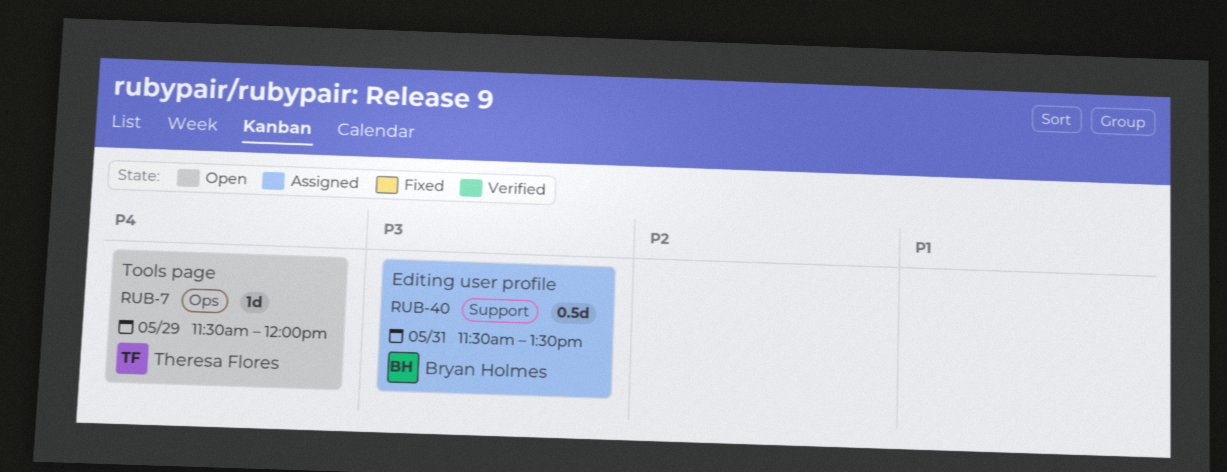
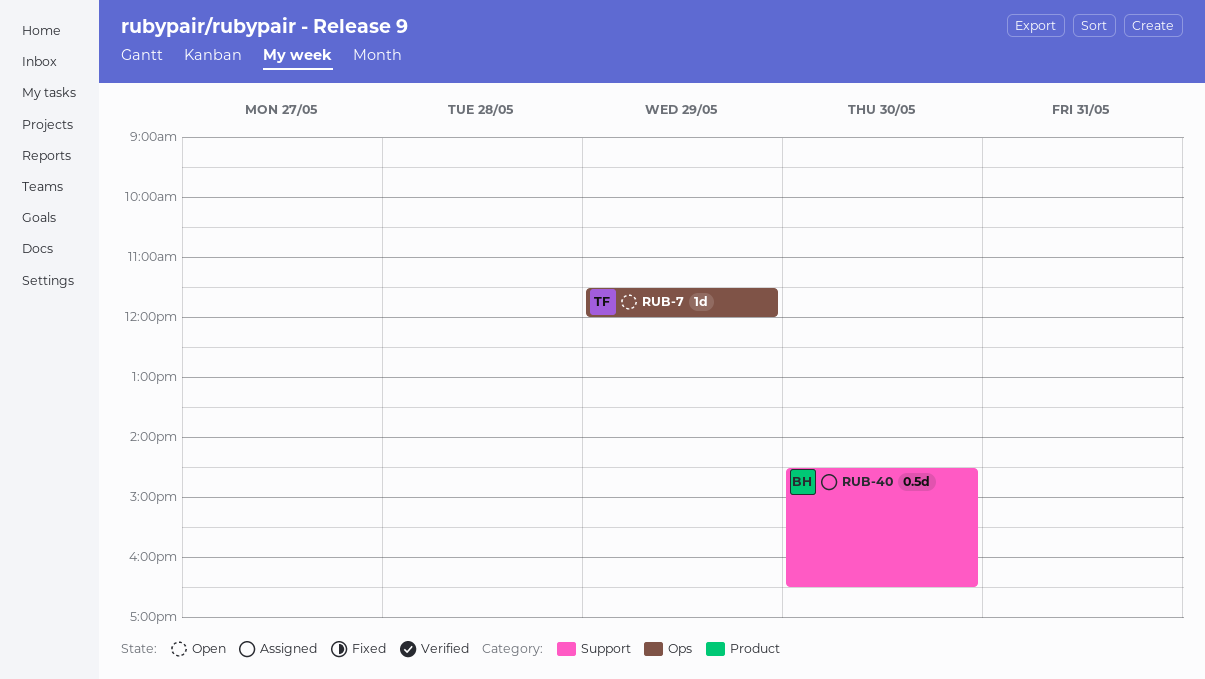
RUB-40, day: May 31 -> May 30
RUB-40, begins: 11:30 -> 14:30
RUB-40, ends: 13:30 -> 16:30

